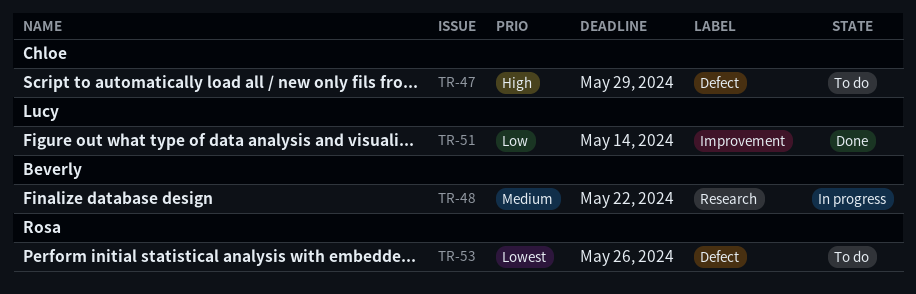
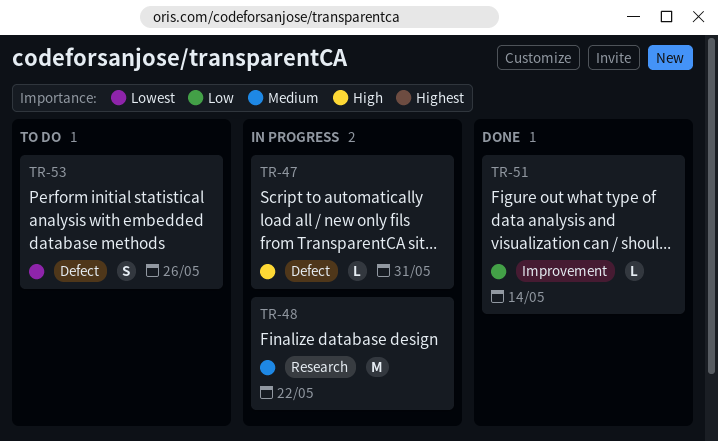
TR-47, status: To do -> In progress
TR-47, due: May 29 -> May 31

